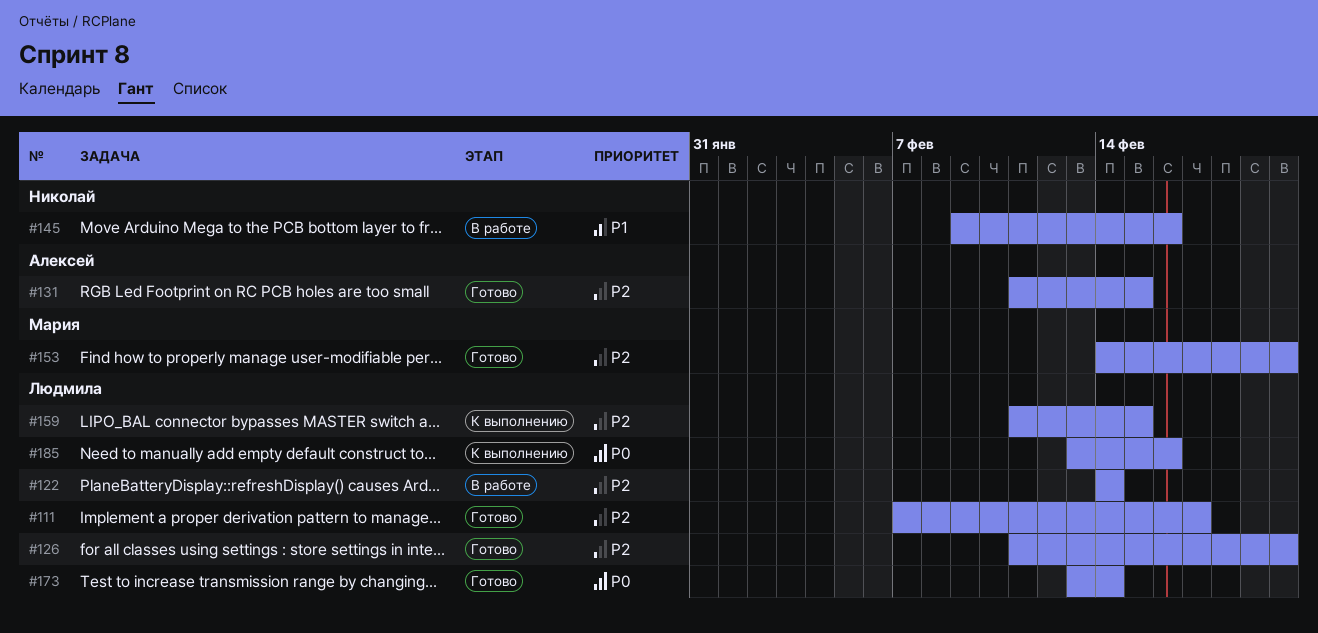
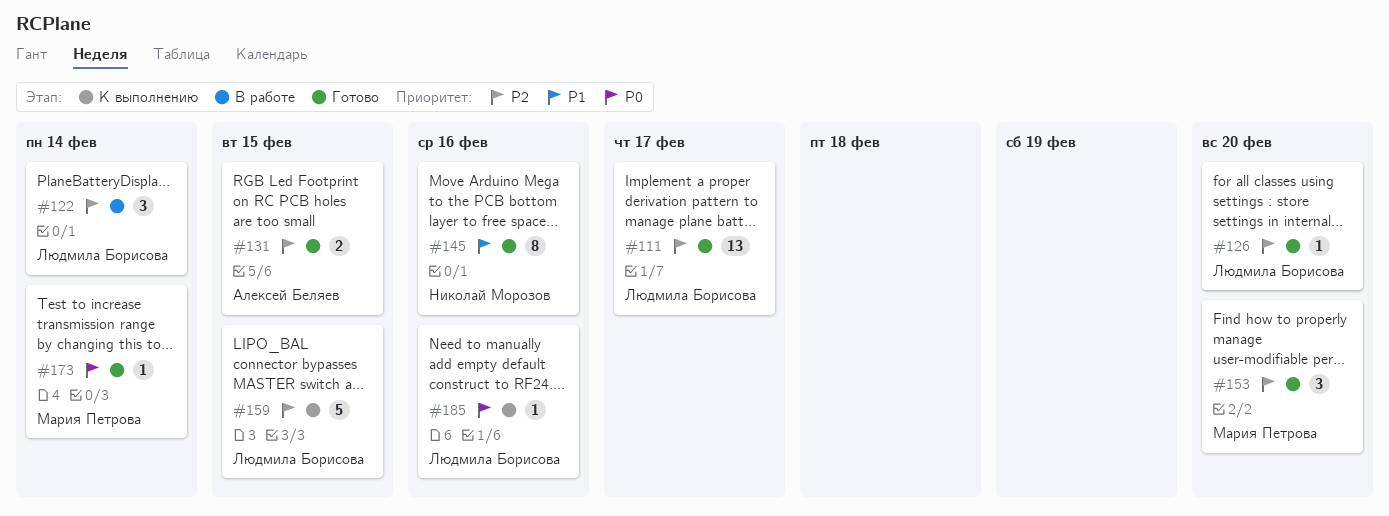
#145, status: В работе -> Готово
#173, owner: Людмила Борисова -> Мария Петрова

